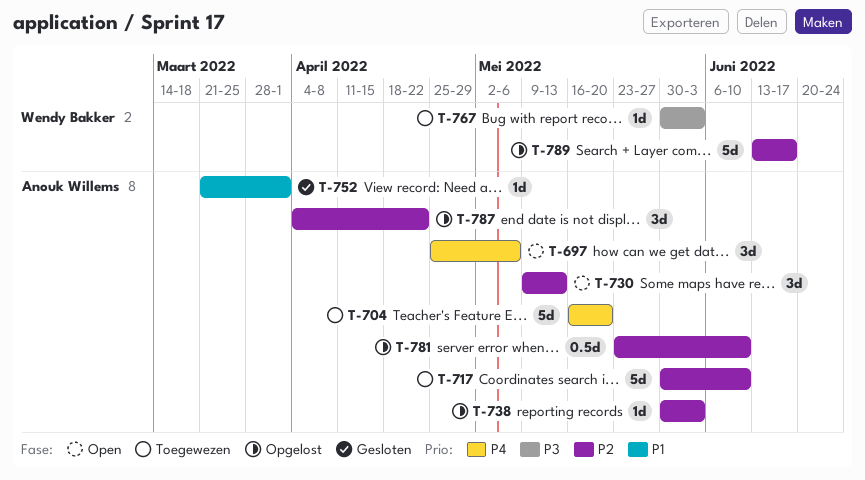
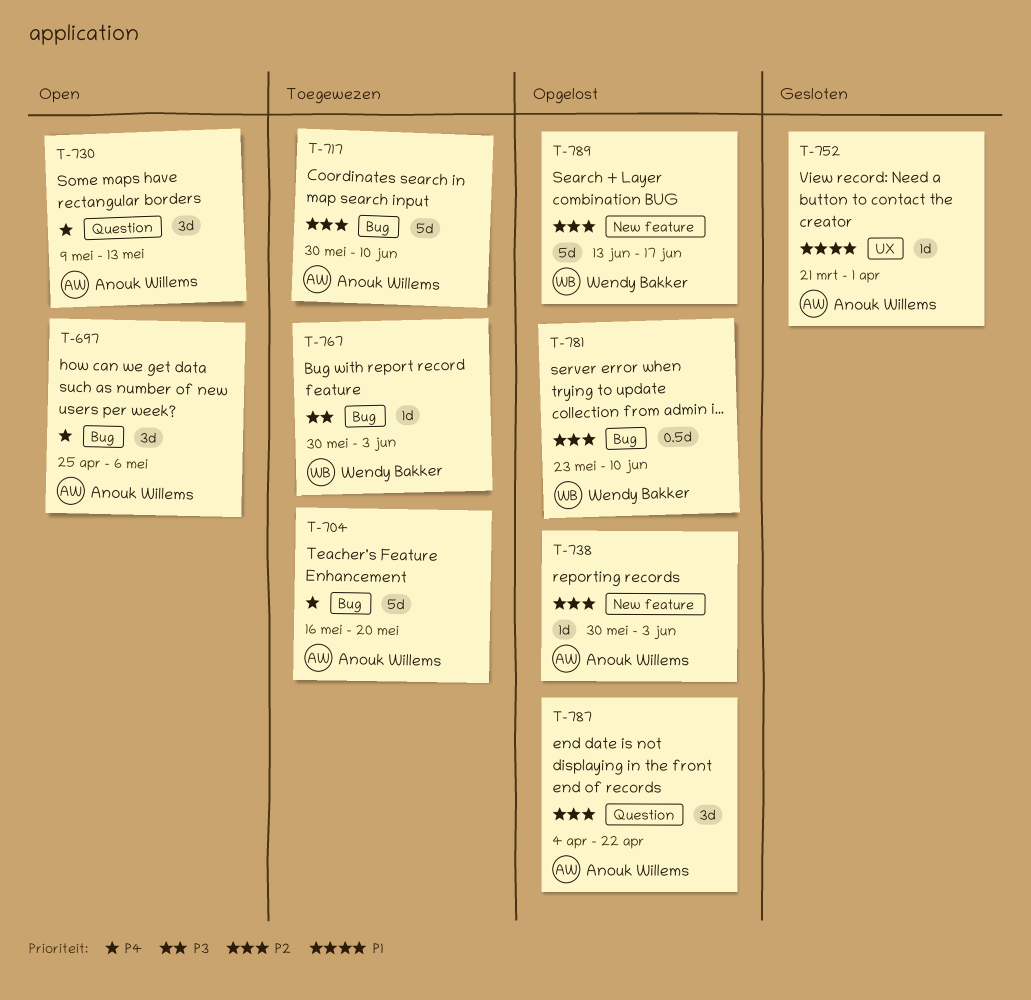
T-730, priority: P2 -> P4
T-781, owner: Anouk Willems -> Wendy Bakker

